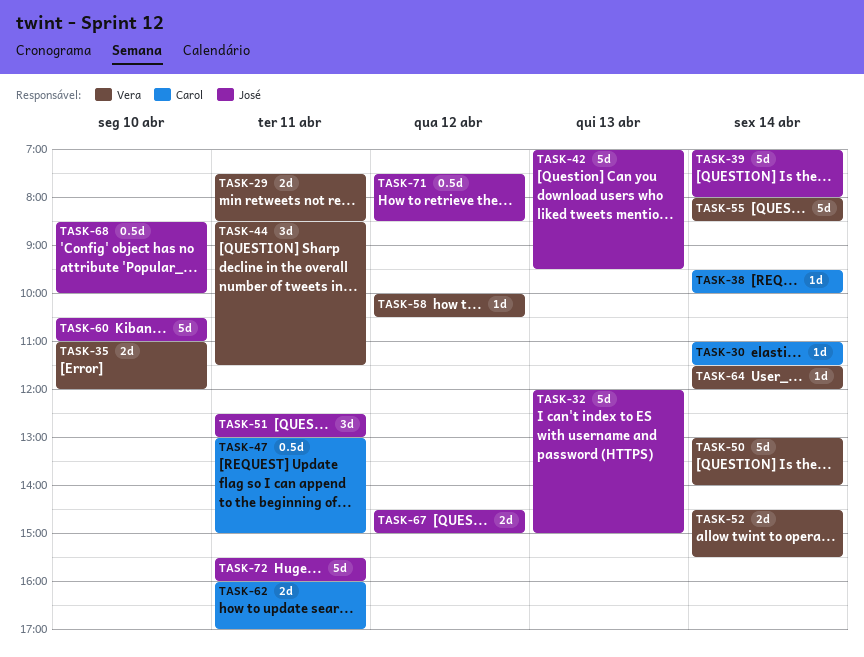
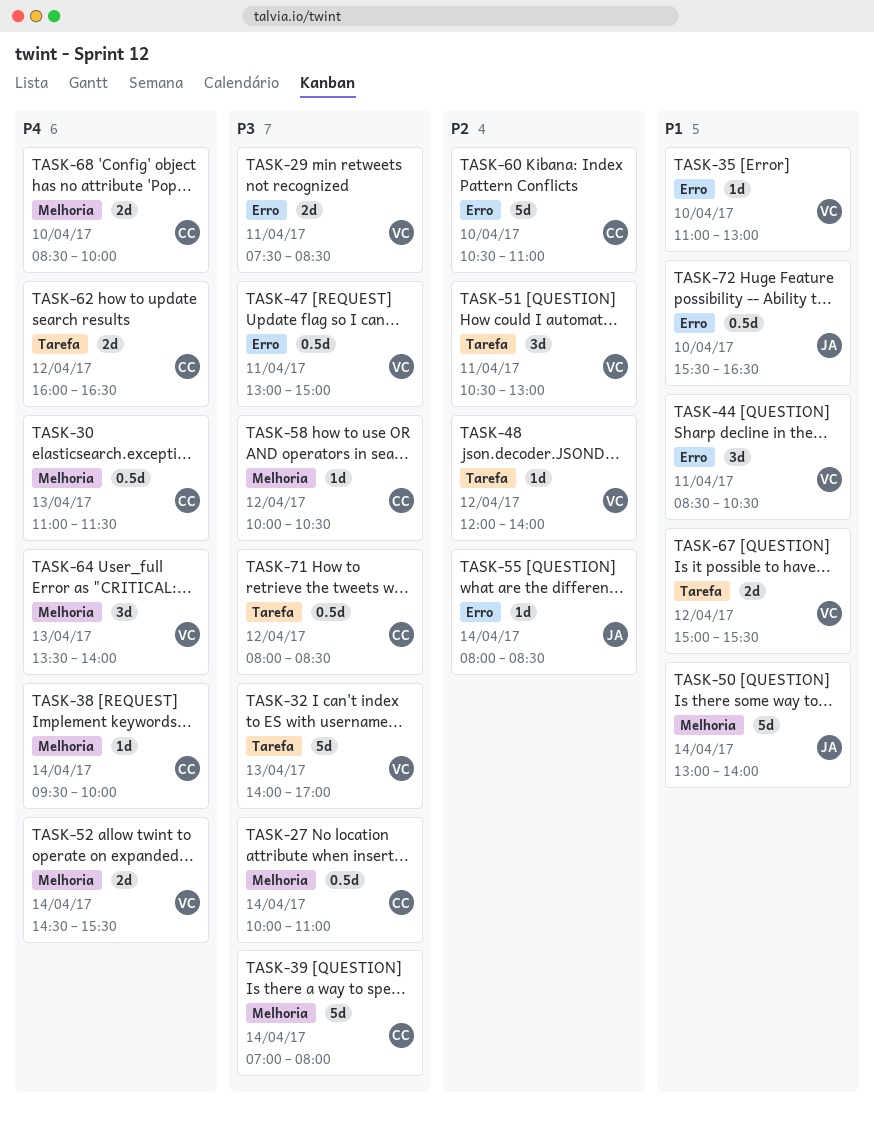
TASK-27: none -> present
TASK-30, estimate: 1d -> 0.5d
TASK-30, day: Apr 14 -> Apr 13
TASK-32, owner: José -> Vera
TASK-32, begins: 12:00 -> 14:00
TASK-32, ends: 15:00 -> 17:00
TASK-35, estimate: 2d -> 1d
TASK-35, ends: 12:00 -> 13:00
TASK-39, owner: José -> Carol
TASK-42: present -> none
TASK-44, ends: 11:30 -> 10:30
TASK-47, owner: Carol -> Vera
TASK-48: none -> present
TASK-50, owner: Vera -> José
TASK-51, owner: José -> Vera
TASK-51, begins: 12:30 -> 10:30
TASK-55, owner: Vera -> José
TASK-55, estimate: 5d -> 1d
TASK-58, owner: Vera -> Carol
TASK-60, owner: José -> Carol
TASK-62, day: Apr 11 -> Apr 12
TASK-62, ends: 17:00 -> 16:30
TASK-64, estimate: 1d -> 3d
TASK-64, day: Apr 14 -> Apr 13
TASK-64, begins: 11:30 -> 13:30
TASK-64, ends: 12:00 -> 14:00
TASK-67, owner: José -> Vera
TASK-67, begins: 14:30 -> 15:00
TASK-67, ends: 15:00 -> 15:30
TASK-68, owner: José -> Carol
TASK-68, estimate: 0.5d -> 2d
TASK-71, owner: José -> Carol
TASK-71, begins: 07:30 -> 08:00
TASK-72, estimate: 5d -> 0.5d
TASK-72, day: Apr 11 -> Apr 10
TASK-72, ends: 16:00 -> 16:30

